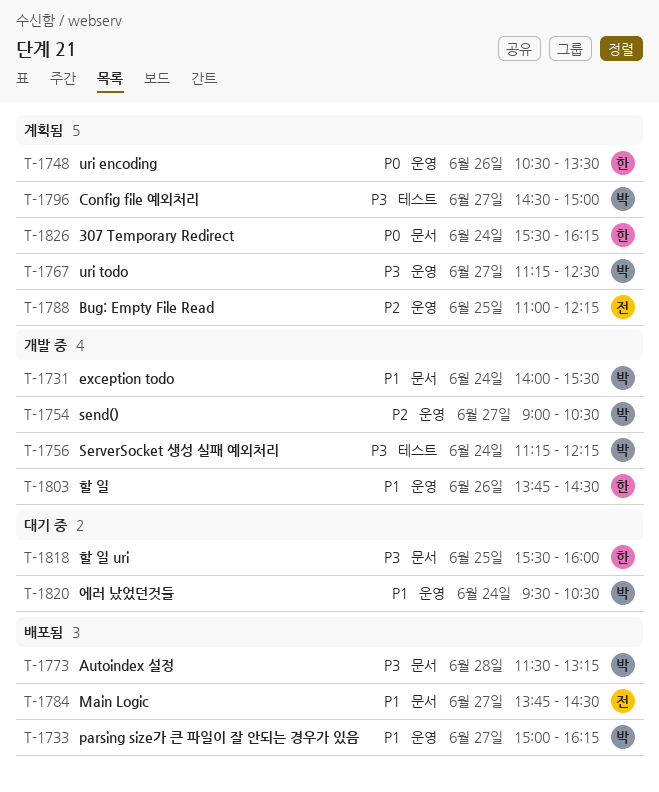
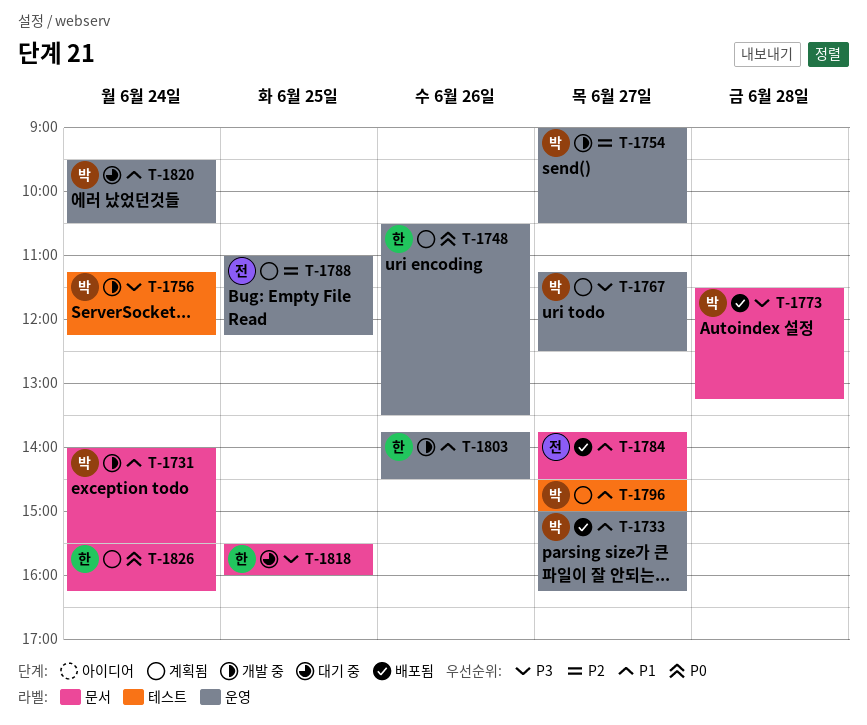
T-1796, priority: P3 -> P1

